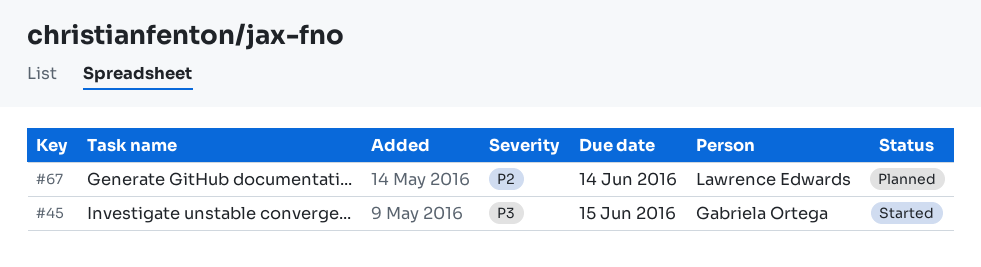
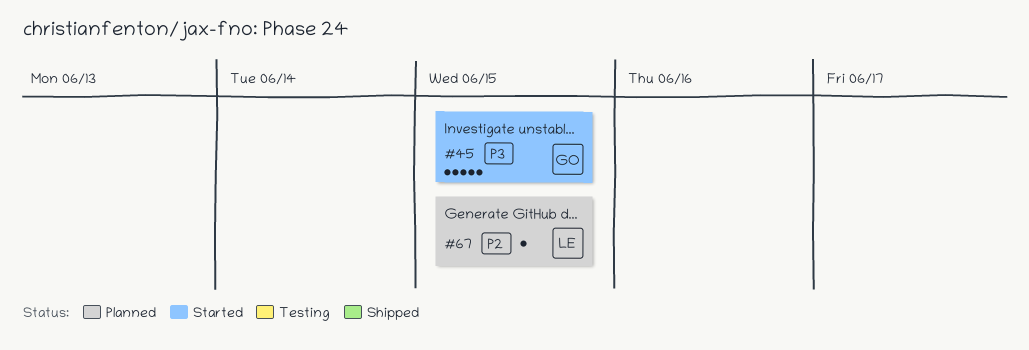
#67, due: Jun 14 -> Jun 15

